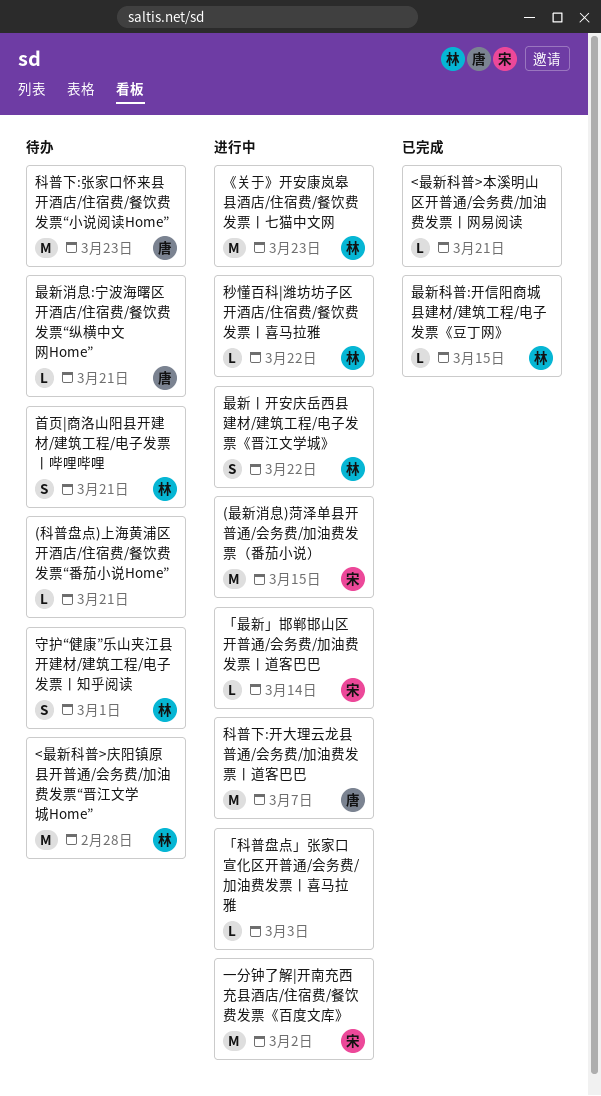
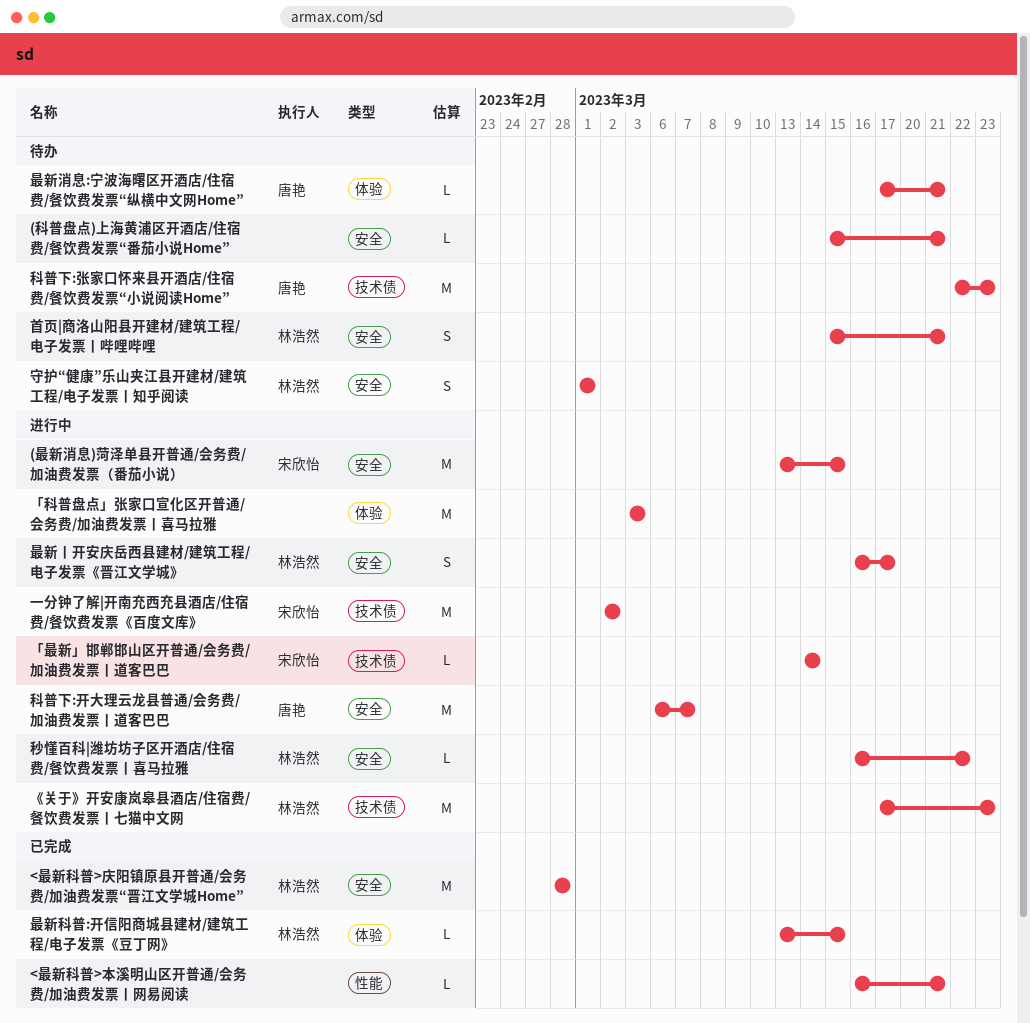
<最新科普>庆阳镇原县开普通/会务费/加油费发票“晋江文学城Home”, status: 待办 -> 已完成
「科普盘点」张家口宣化区开普通/会务费/加油费发票丨喜马拉雅, estimate: L -> M
最新丨开安庆岳西县建材/建筑工程/电子发票《晋江文学城》, due: Mar 22 -> Mar 17

